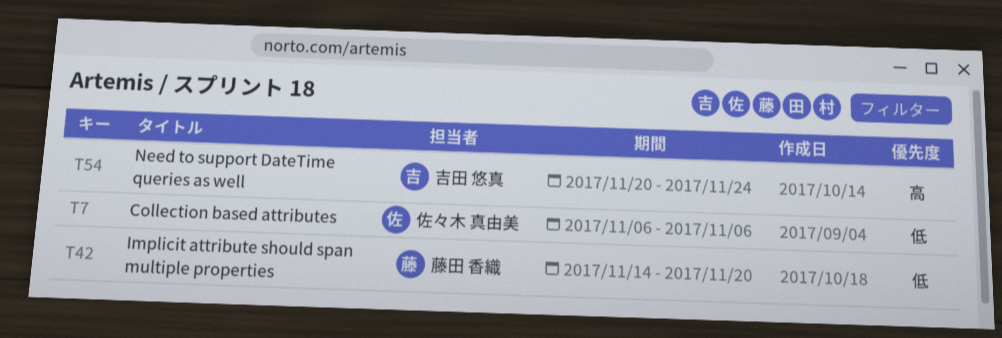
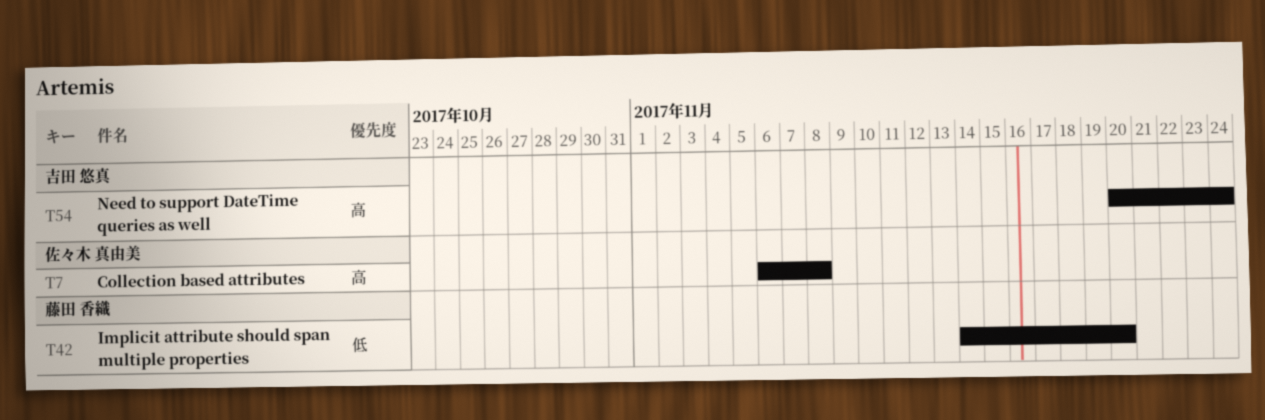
T7, priority: 低 -> 高
T7, due: Nov 6 -> Nov 8

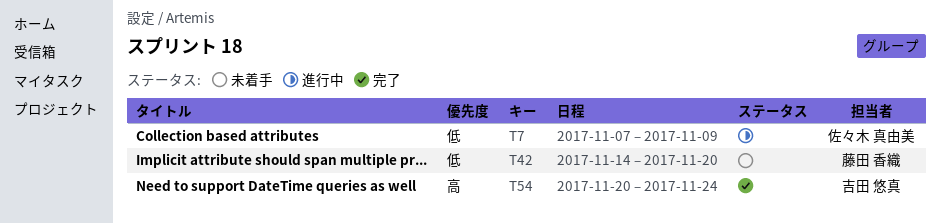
T7, priority: 高 -> 低
T7, start: Nov 6 -> Nov 7
T7, due: Nov 8 -> Nov 9

